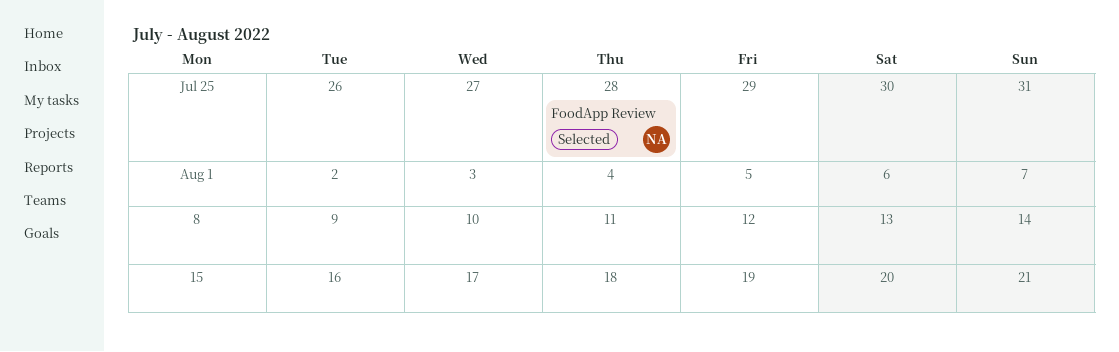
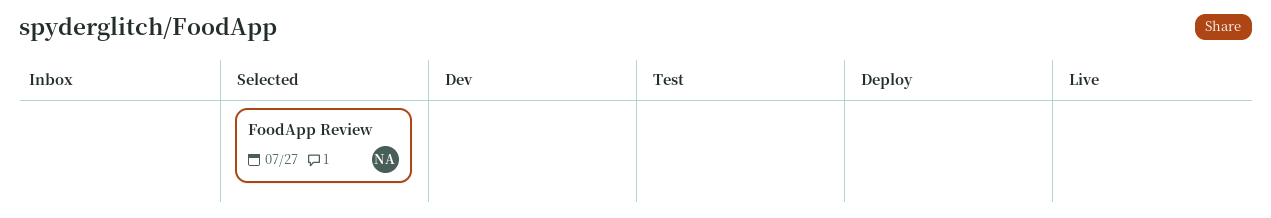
FoodApp Review, due: Jul 28 -> Jul 27

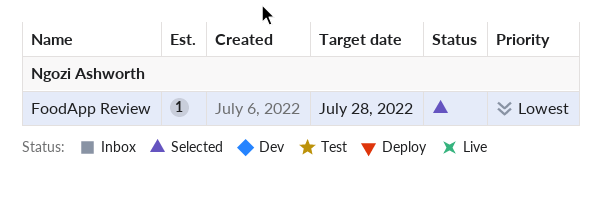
FoodApp Review, due: Jul 27 -> Jul 28

